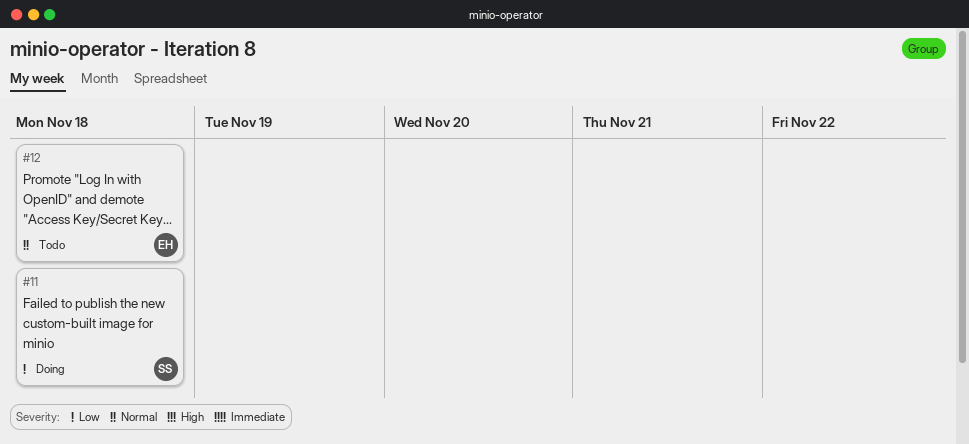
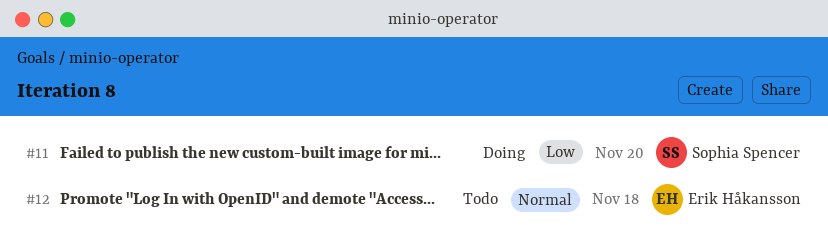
#11, due: Nov 18 -> Nov 20

